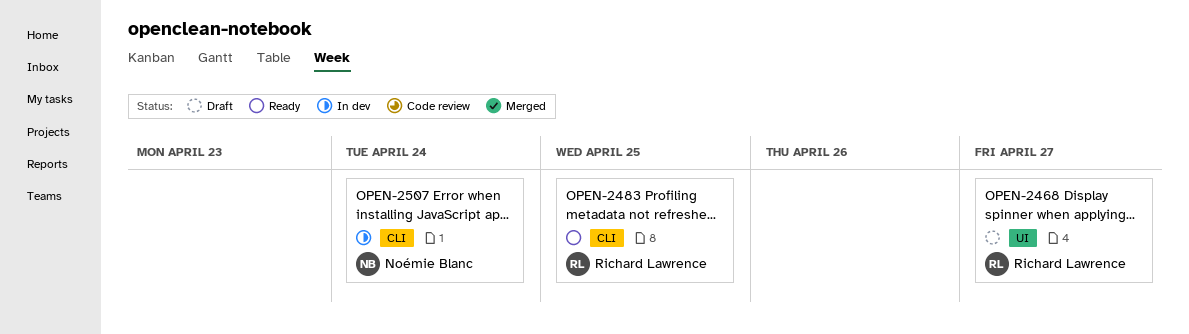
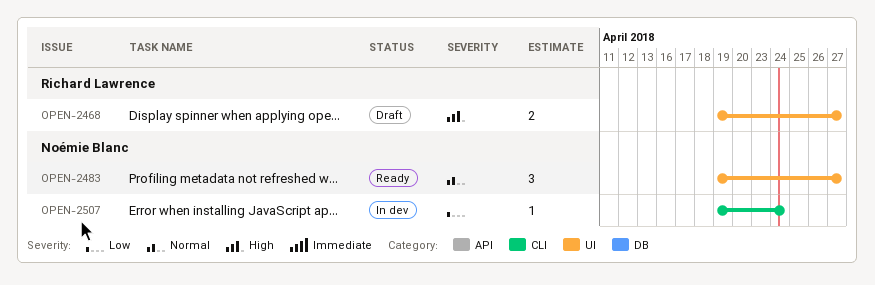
OPEN-2483, owner: Richard Lawrence -> Noémie Blanc
OPEN-2483, label: CLI -> UI
OPEN-2483, due: Apr 25 -> Apr 27

